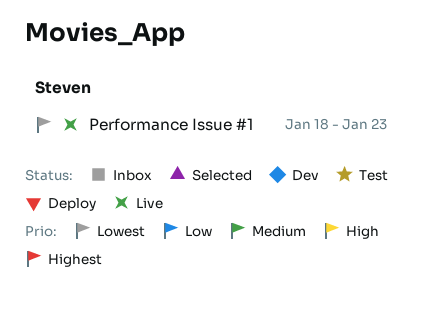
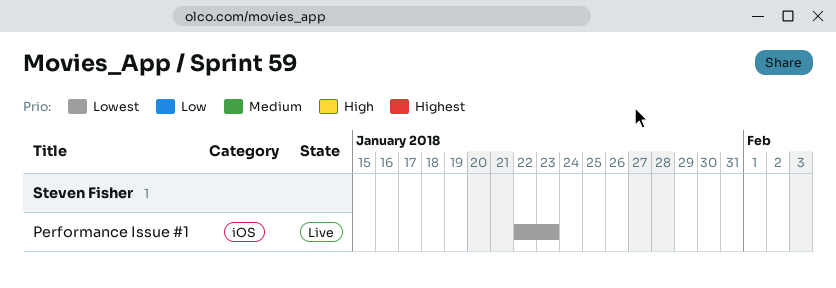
Performance Issue #1, start: Jan 18 -> Jan 22

